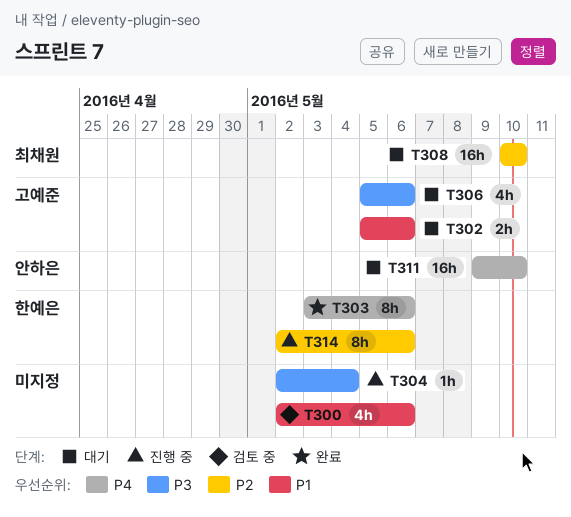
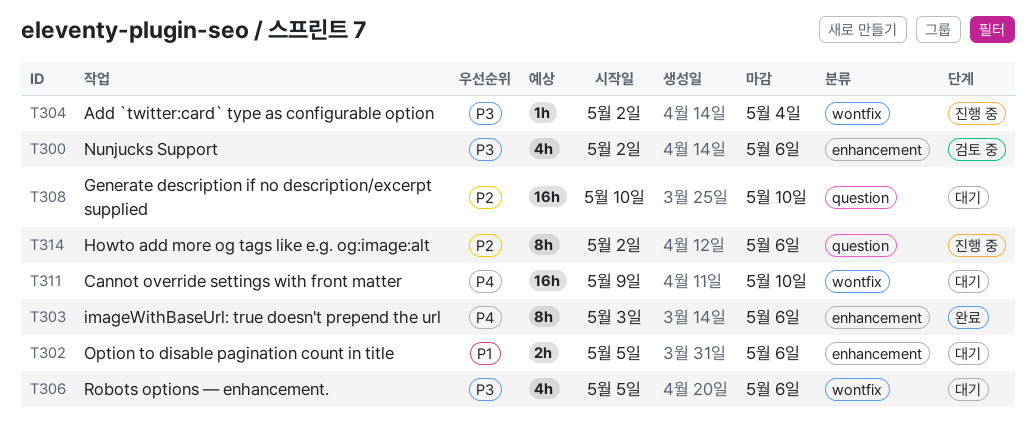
T300, priority: P1 -> P3

